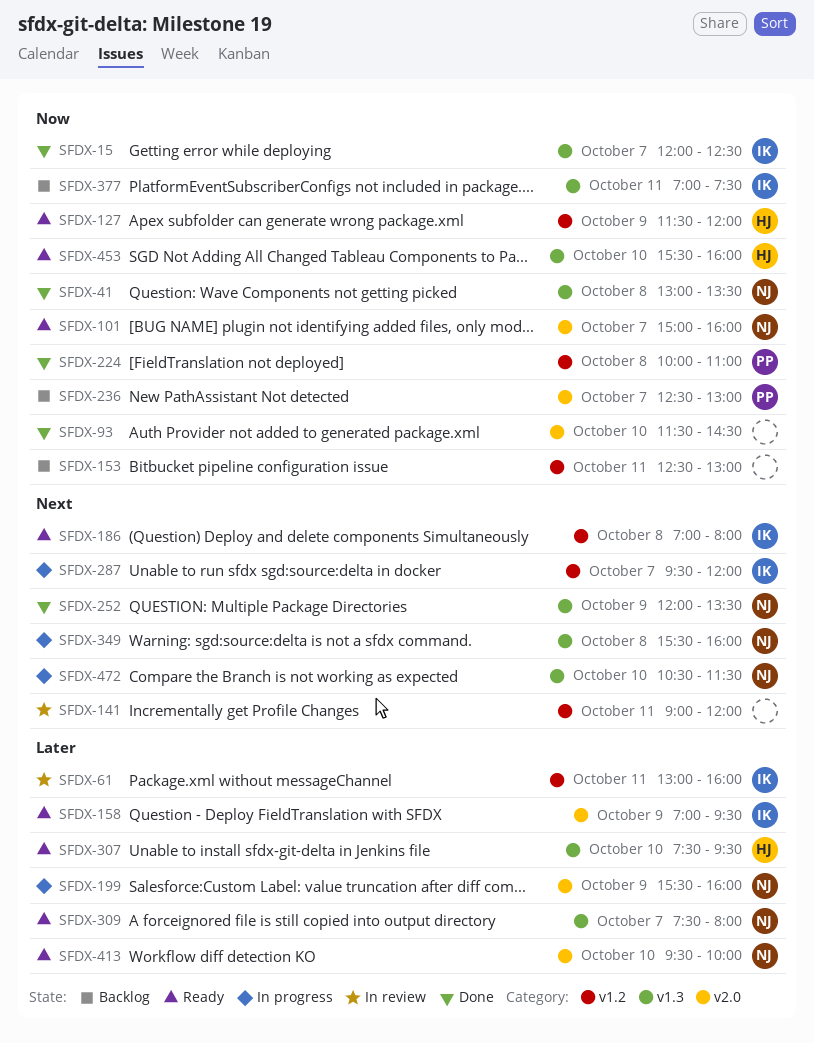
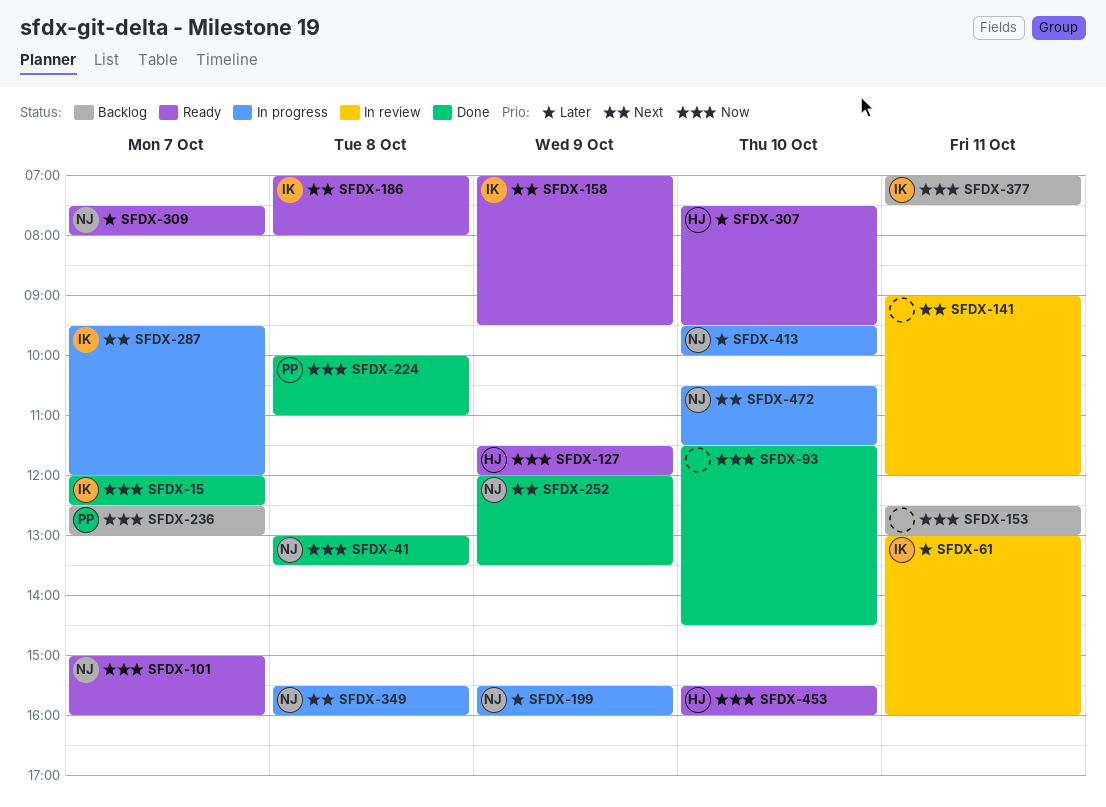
SFDX-158, priority: Later -> Next
SFDX-413, status: Ready -> In progress

